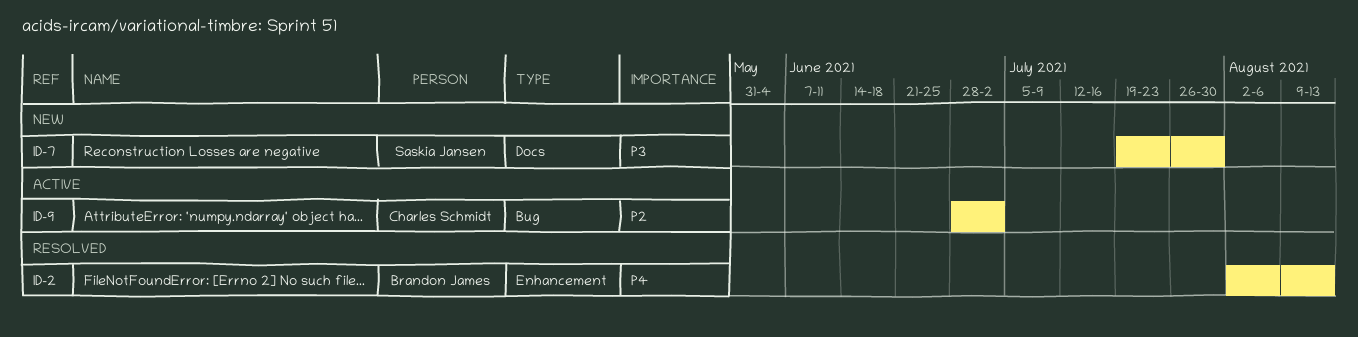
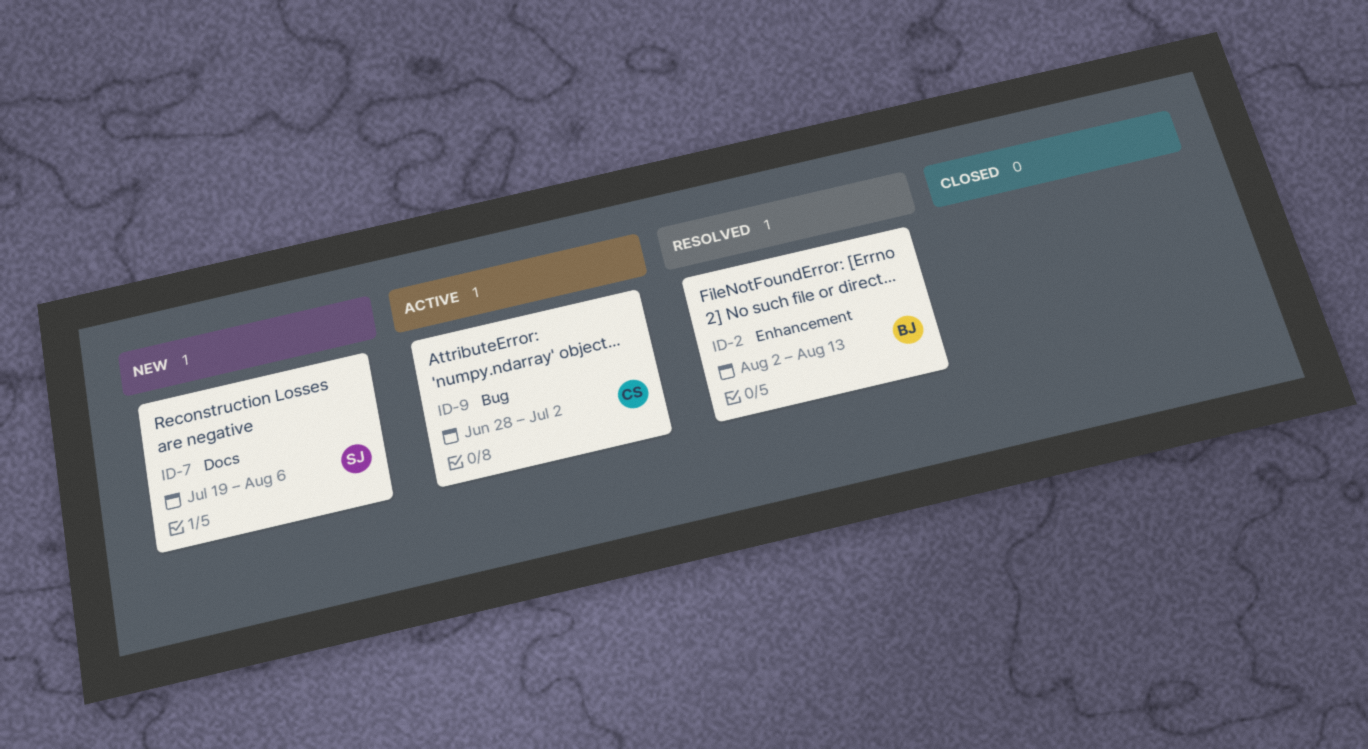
ID-7, due: Jul 30 -> Aug 6

